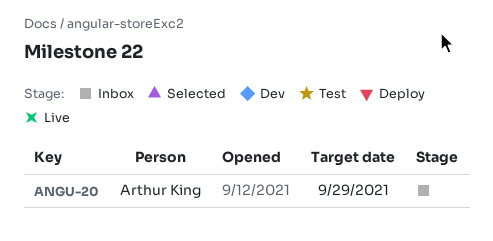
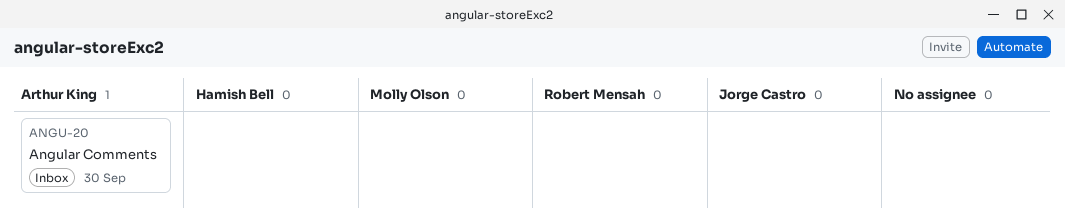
ANGU-20, due: Sep 29 -> Sep 30

